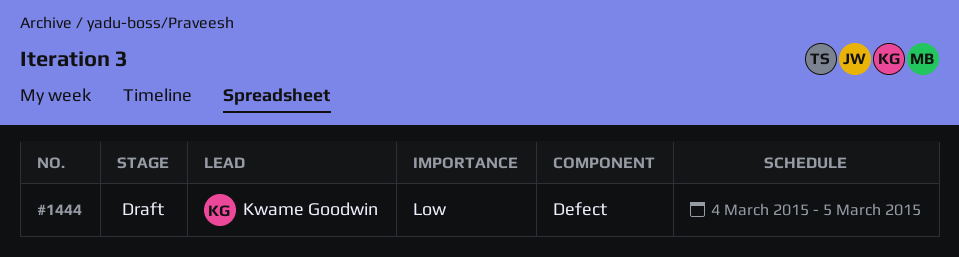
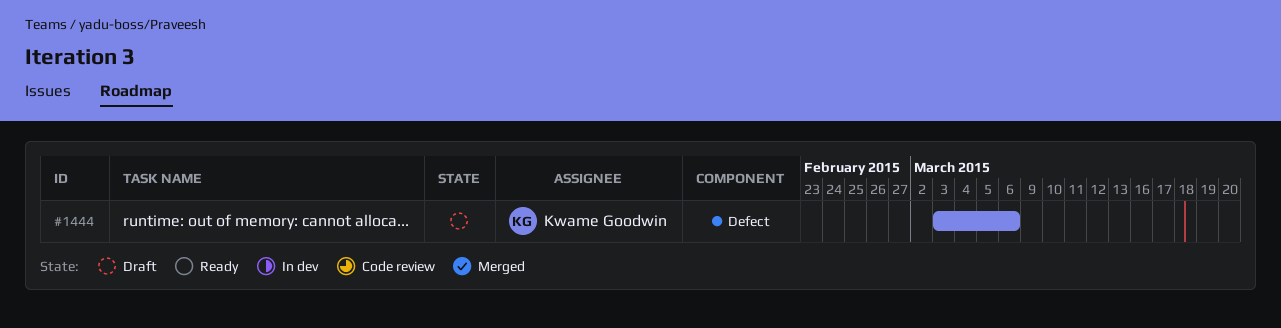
#1444, start: Mar 4 -> Mar 3
#1444, due: Mar 5 -> Mar 6

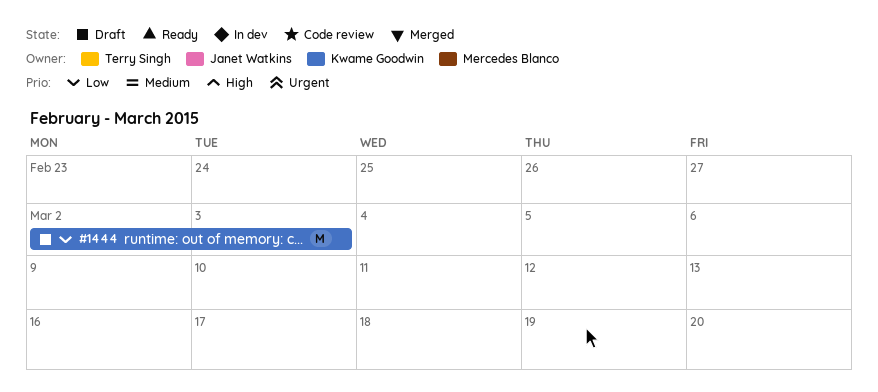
#1444, start: Mar 3 -> Mar 2
#1444, due: Mar 6 -> Mar 3

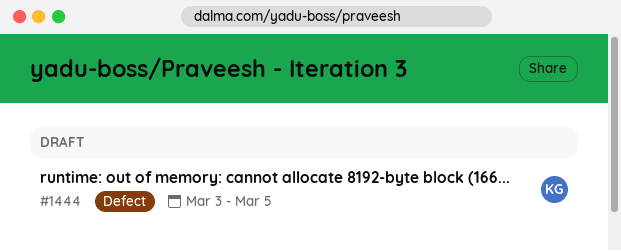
#1444, start: Mar 2 -> Mar 3
#1444, due: Mar 3 -> Mar 5

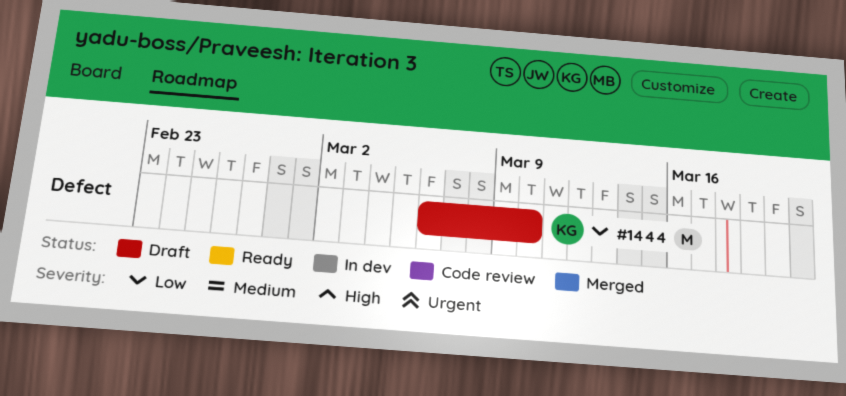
#1444, start: Mar 3 -> Mar 6
#1444, due: Mar 5 -> Mar 10

